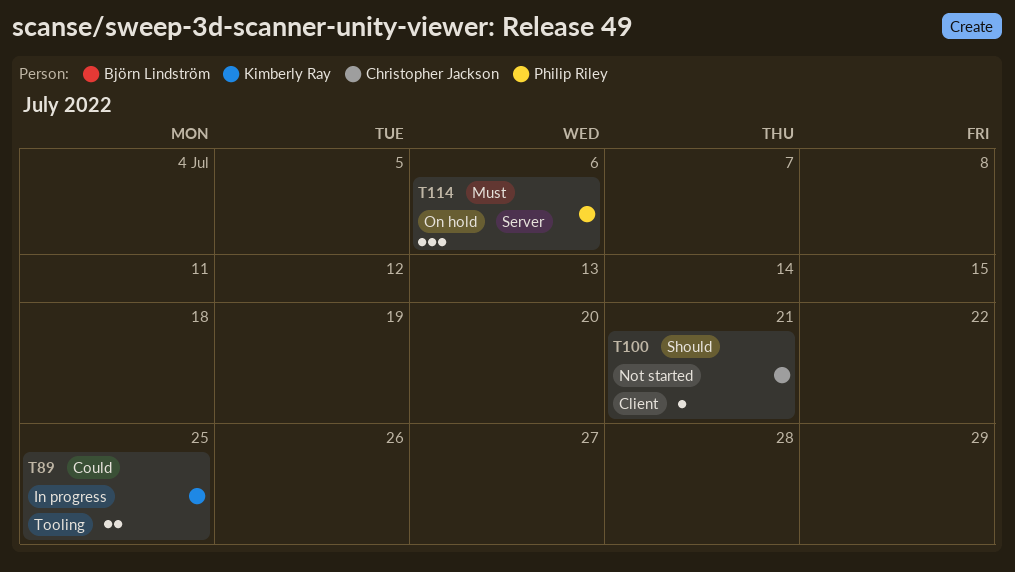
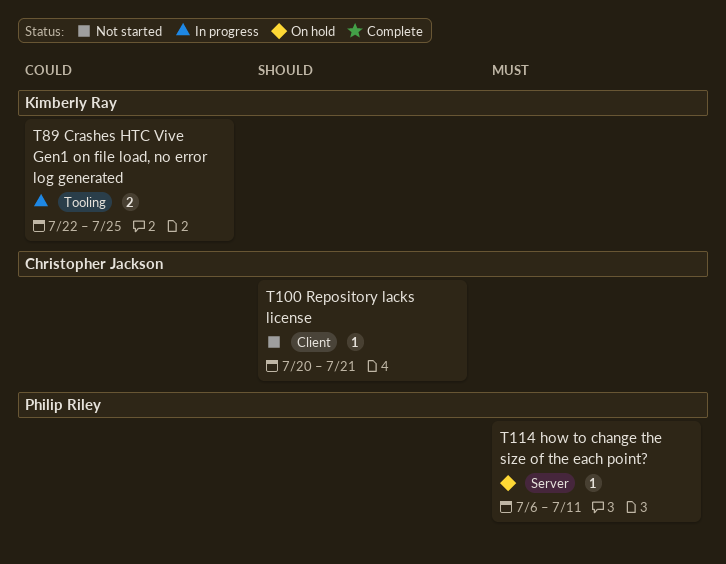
T114, estimate: 3 -> 1
T114, due: Jul 6 -> Jul 11

